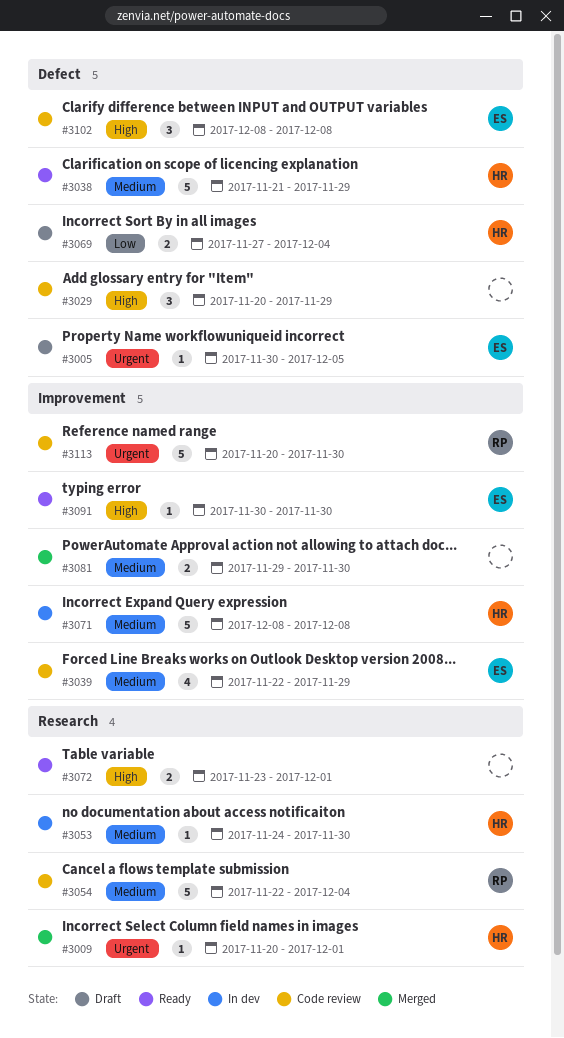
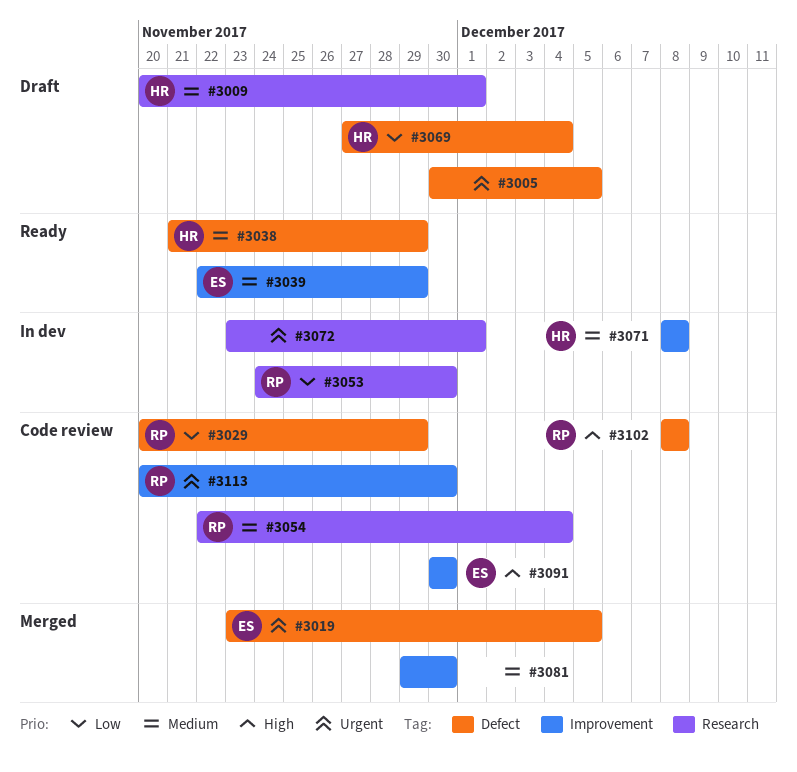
#3005, owner: ES -> none
#3009, status: Merged -> Draft
#3009, priority: Urgent -> Medium
#3019: none -> present
#3029, owner: none -> RP
#3029, priority: High -> Low
#3039, status: Code review -> Ready
#3053, owner: HR -> RP
#3053, priority: Medium -> Low
#3072, status: Ready -> In dev
#3072, priority: High -> Urgent
#3091, status: Ready -> Code review
#3102, owner: ES -> RP

